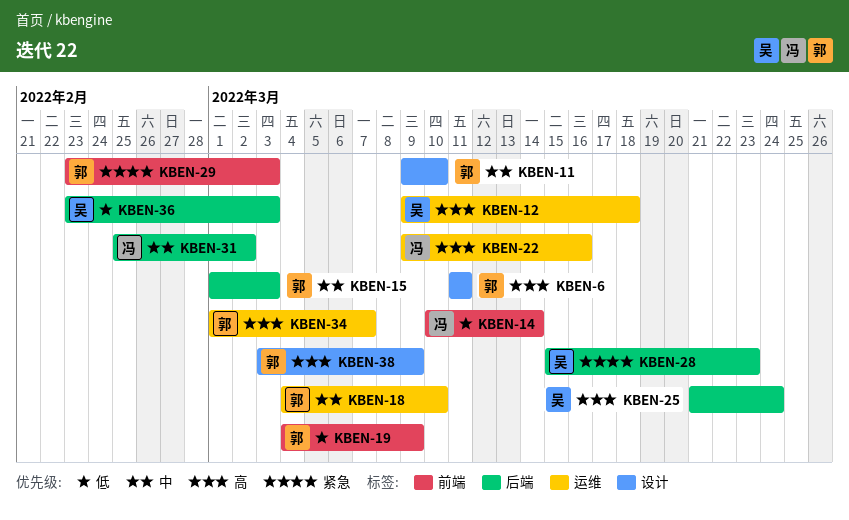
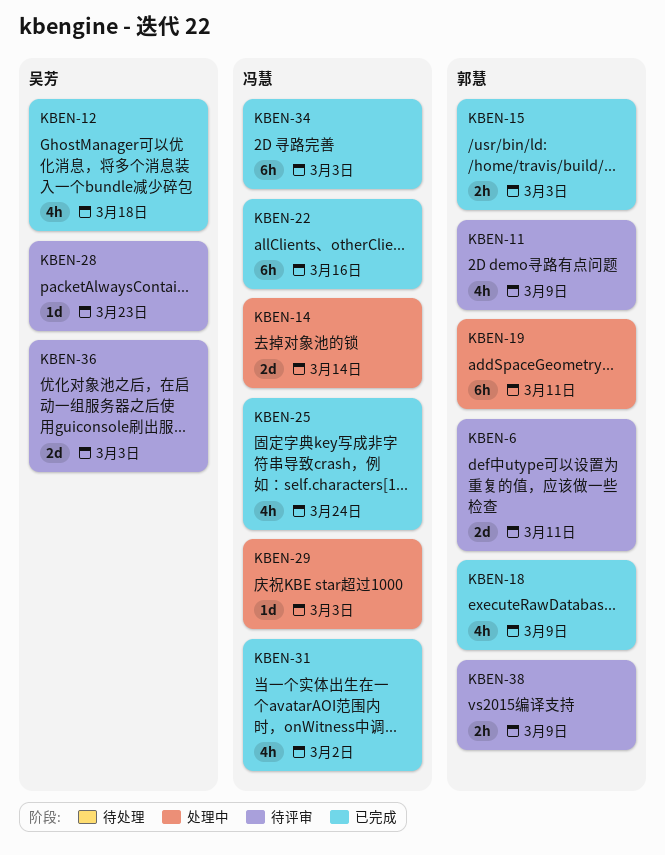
KBEN-11, due: Mar 10 -> Mar 9
KBEN-18, due: Mar 10 -> Mar 9
KBEN-19, due: Mar 9 -> Mar 11
KBEN-25, owner: 吴芳 -> 冯慧
KBEN-29, owner: 郭慧 -> 冯慧
KBEN-34, owner: 郭慧 -> 冯慧
KBEN-34, due: Mar 7 -> Mar 3

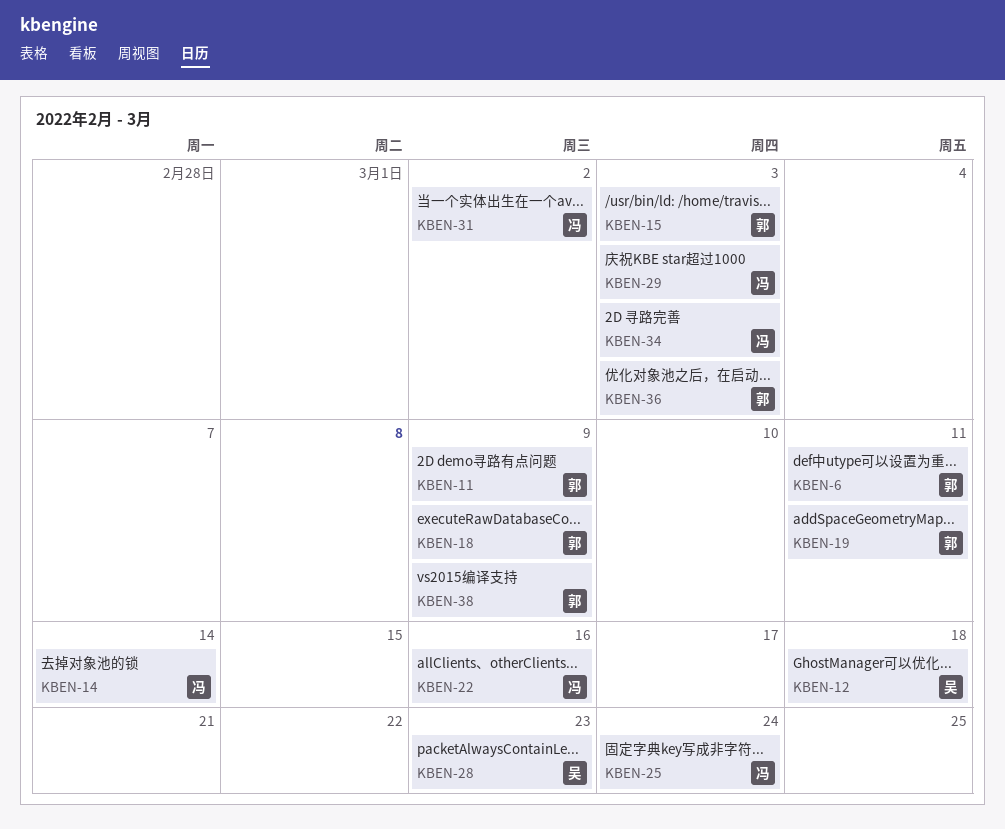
KBEN-36, owner: 吴芳 -> 郭慧

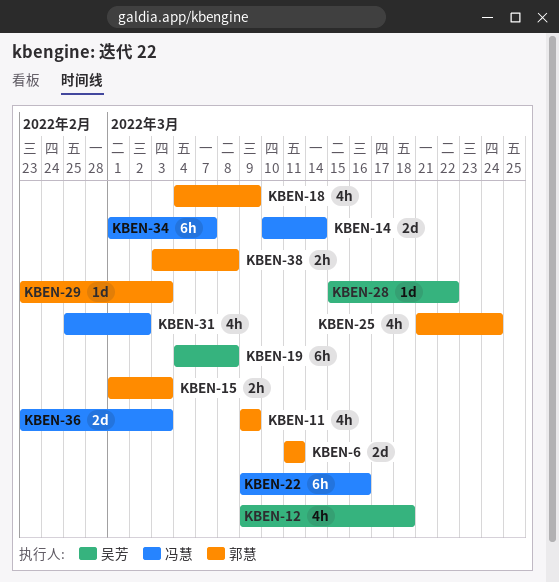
KBEN-19, owner: 郭慧 -> 吴芳
KBEN-19, due: Mar 11 -> Mar 8
KBEN-25, owner: 冯慧 -> 郭慧
KBEN-28, due: Mar 23 -> Mar 22
KBEN-29, owner: 冯慧 -> 郭慧
KBEN-34, due: Mar 3 -> Mar 7
KBEN-36, owner: 郭慧 -> 冯慧
KBEN-38, due: Mar 9 -> Mar 8

